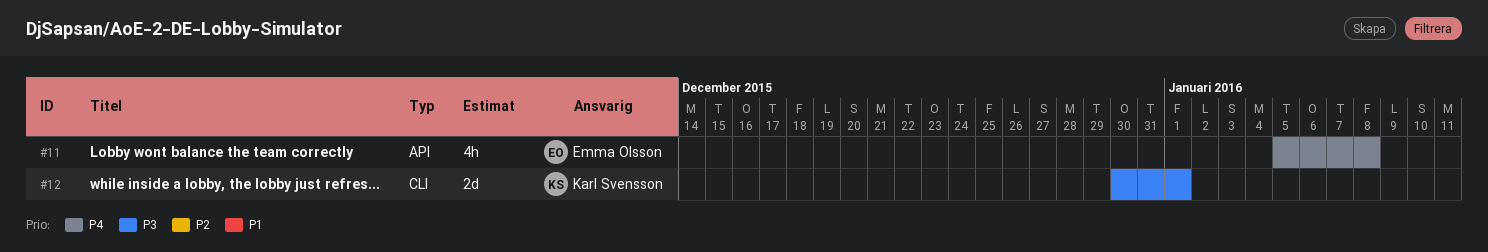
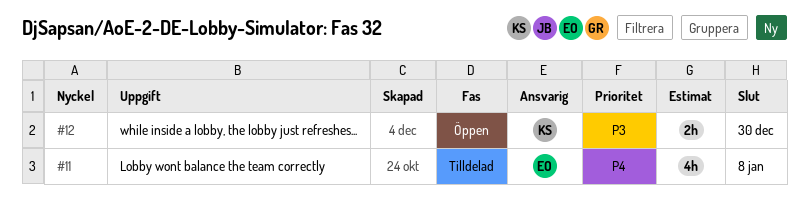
#12, estimate: 2d -> 2h
#12, due: Jan 1 -> Dec 30

